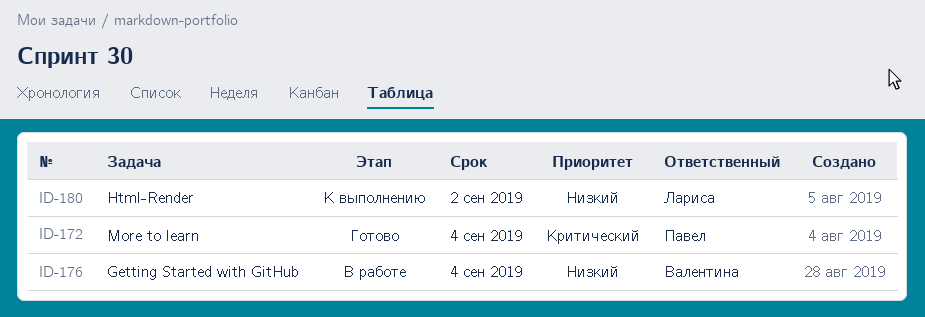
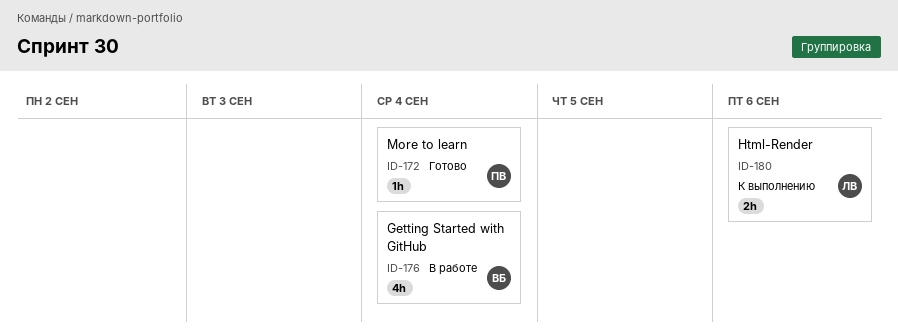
ID-180, due: Sep 2 -> Sep 6

